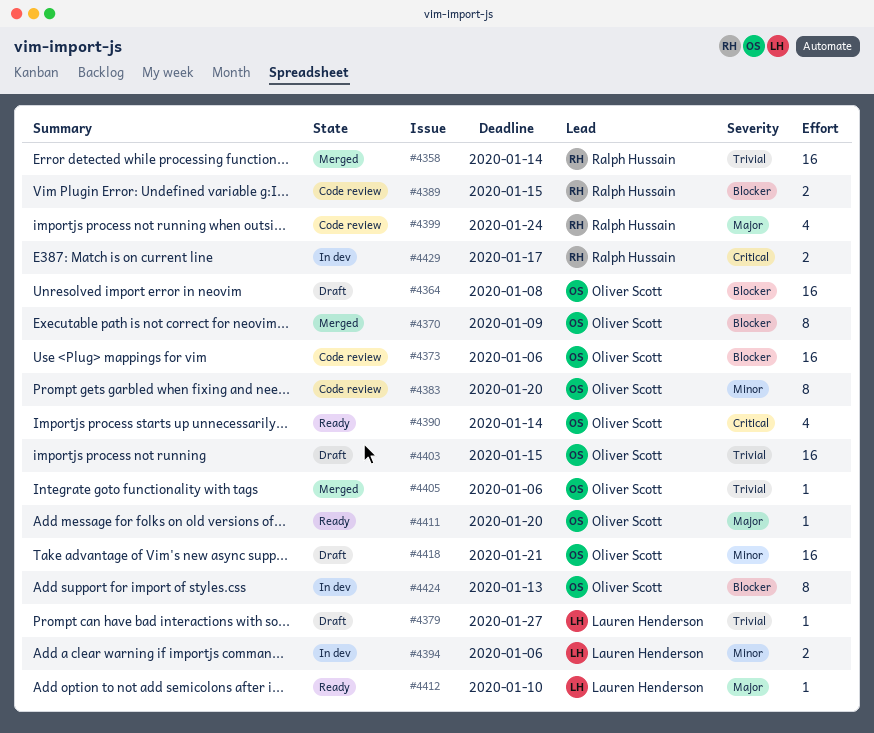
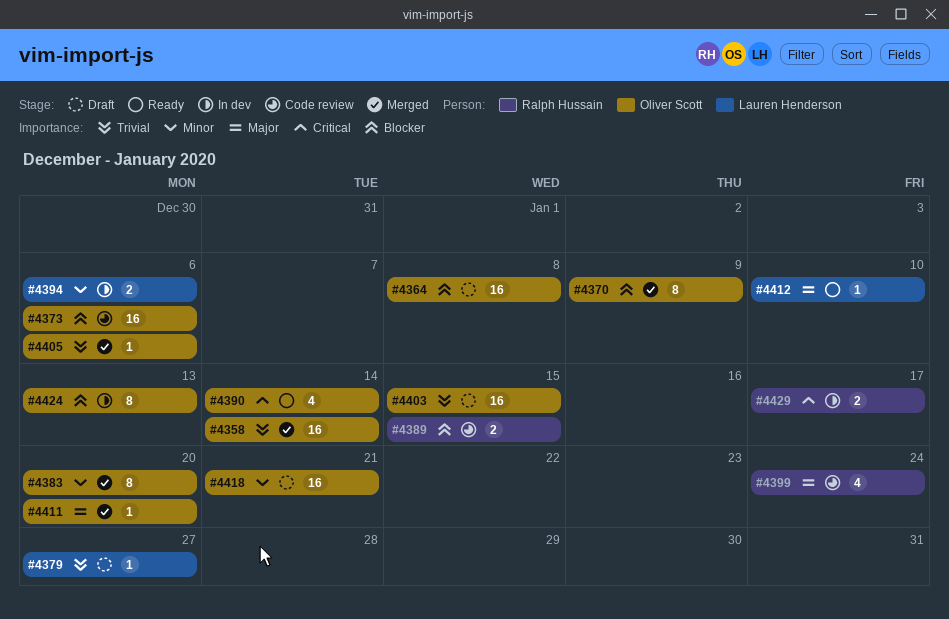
#4358, owner: Ralph Hussain -> Oliver Scott
#4383, status: Code review -> Merged
#4411, status: Ready -> Merged

